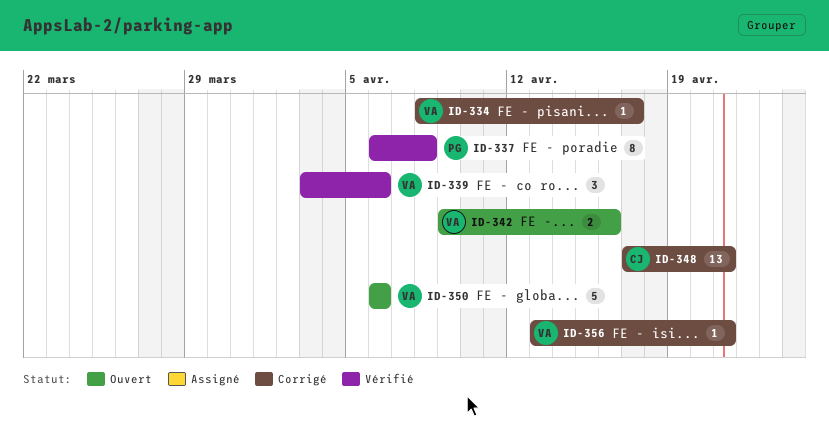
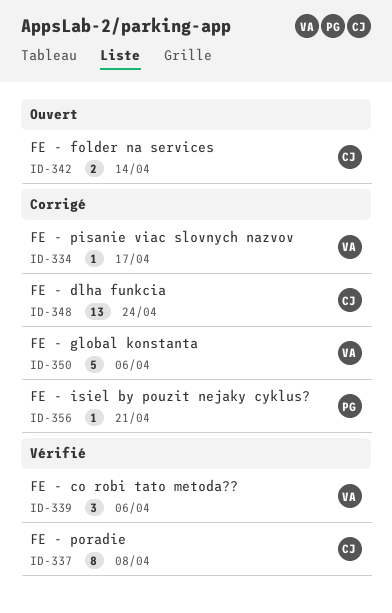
ID-337, owner: PG -> CJ
ID-342, owner: VA -> CJ
ID-342, due: Apr 16 -> Apr 14
ID-348, due: Apr 21 -> Apr 24
ID-350, status: Ouvert -> Corrigé
ID-356, owner: VA -> PG

